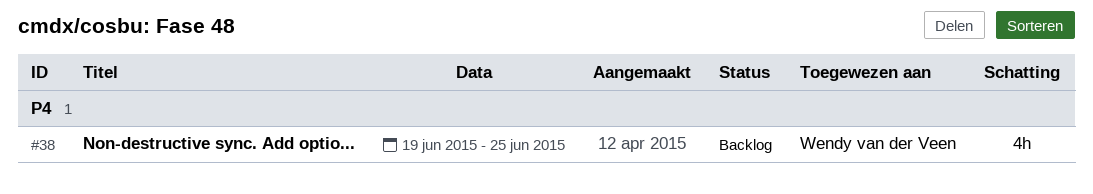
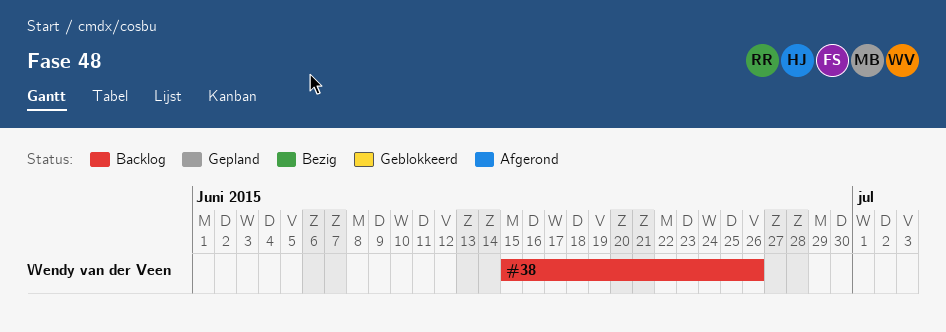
#38, start: Jun 19 -> Jun 15
#38, due: Jun 25 -> Jun 26

